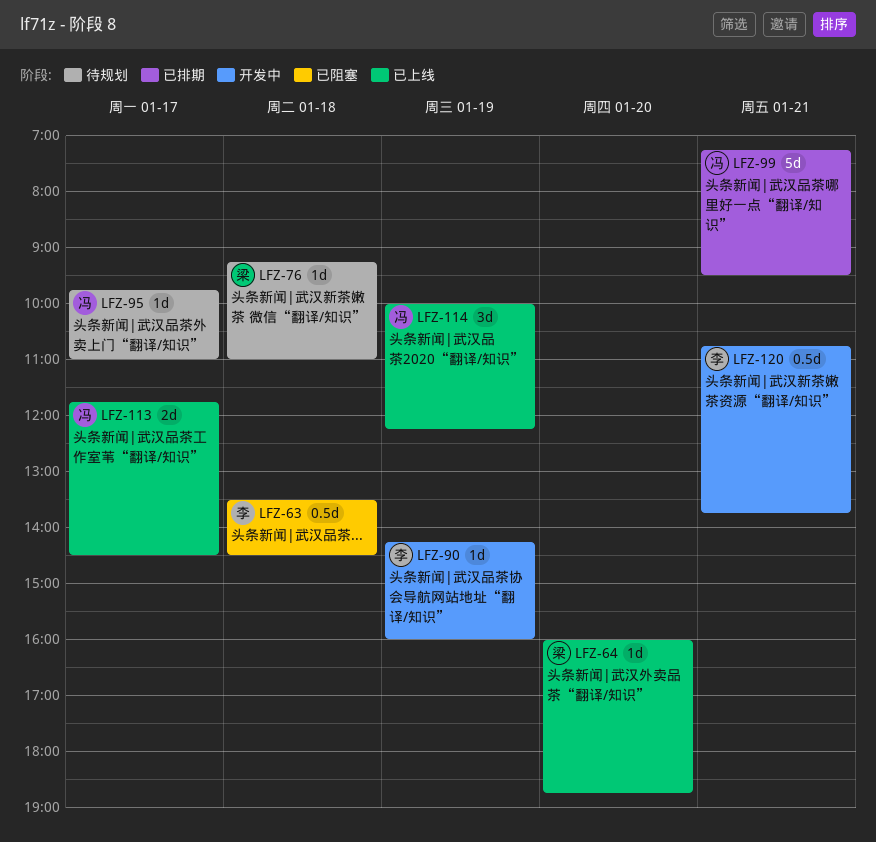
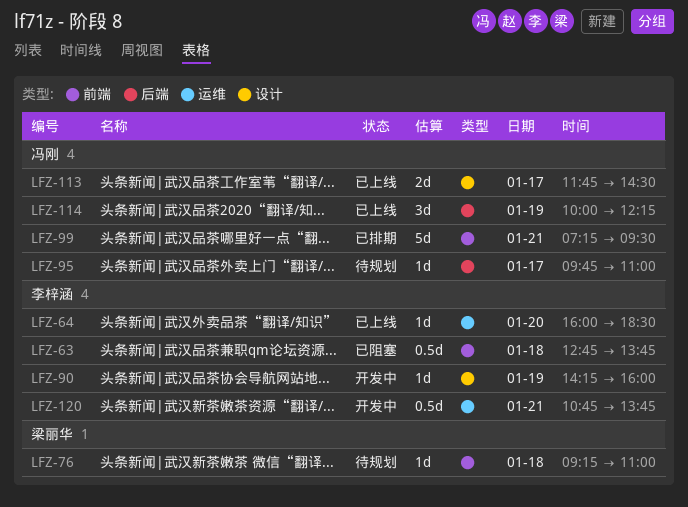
LFZ-63, begins: 13:30 -> 12:45
LFZ-63, ends: 14:30 -> 13:45
LFZ-64, owner: 梁丽华 -> 李梓涵
LFZ-64, ends: 18:45 -> 18:30

